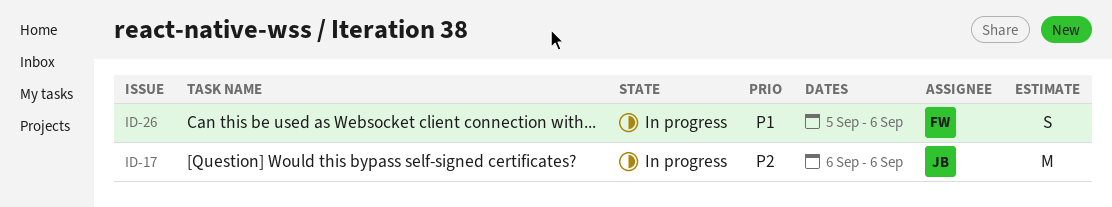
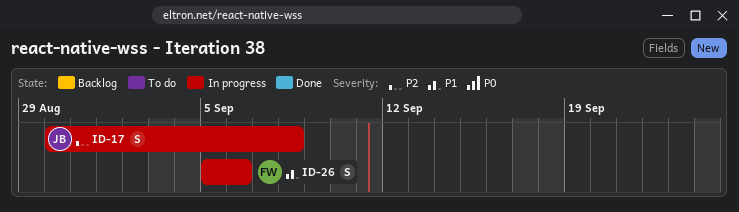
ID-17, estimate: M -> S
ID-17, start: Sep 6 -> Aug 30
ID-17, due: Sep 6 -> Sep 8

